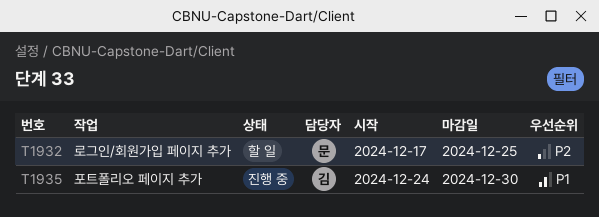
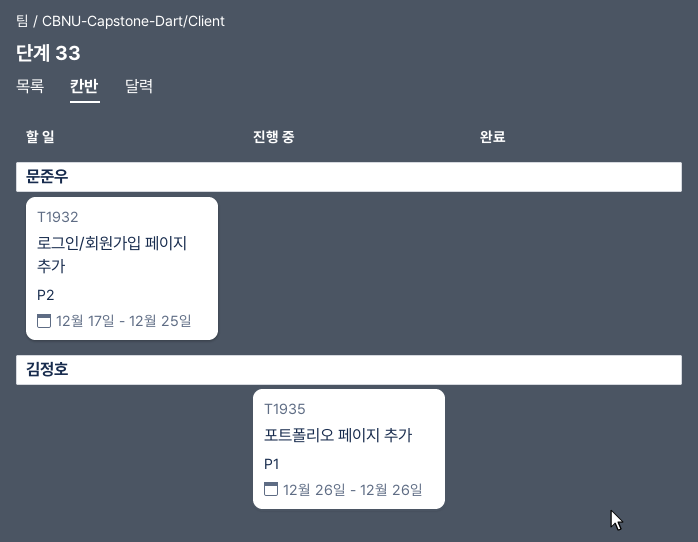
T1935, start: Dec 24 -> Dec 26
T1935, due: Dec 30 -> Dec 26

